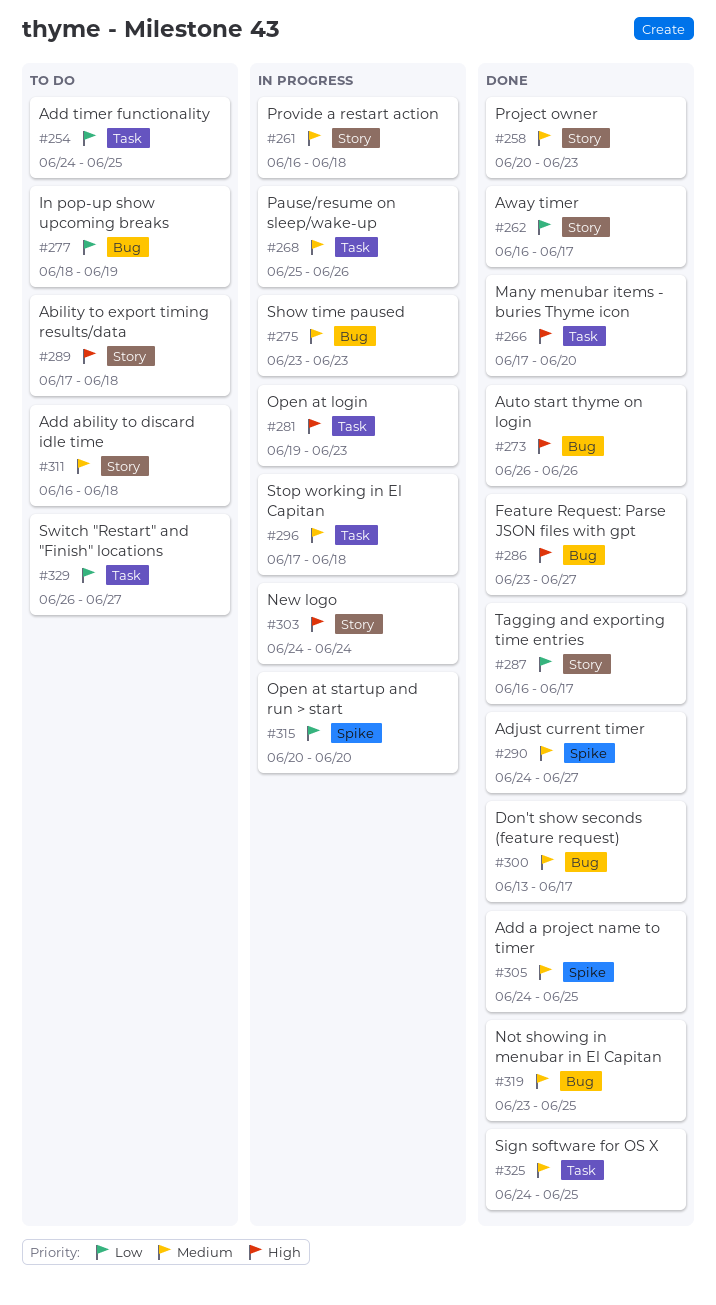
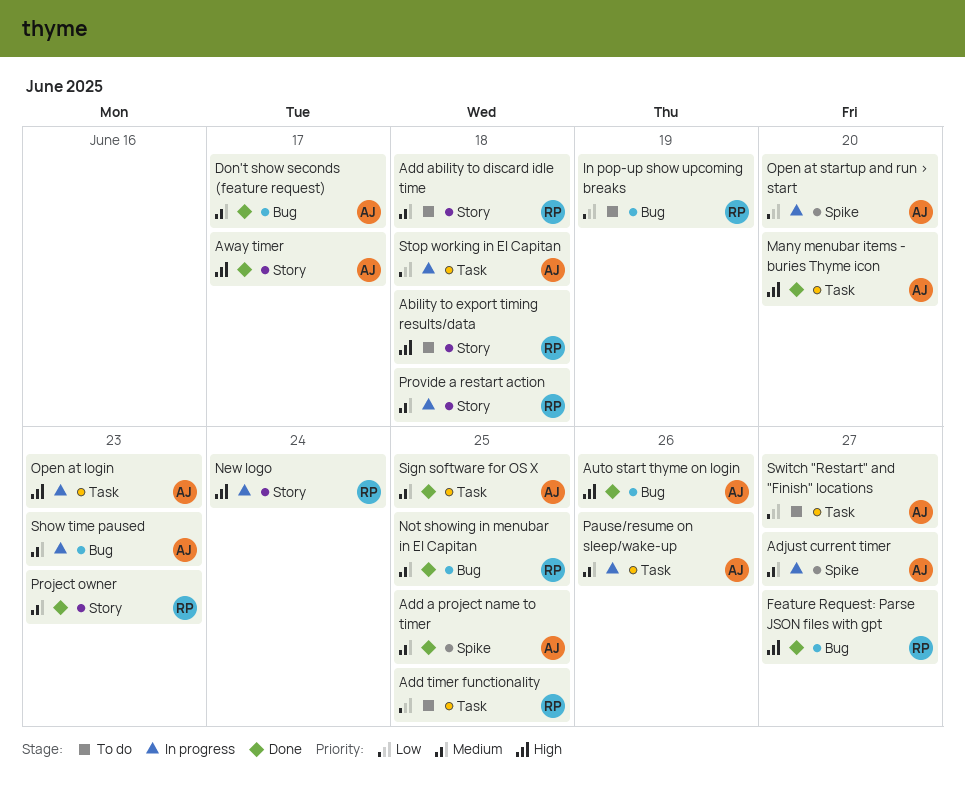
Adjust current timer, status: Done -> In progress
Away timer, priority: Low -> High
Stop working in El Capitan, priority: Medium -> Low
Tagging and exporting time entries: present -> none

